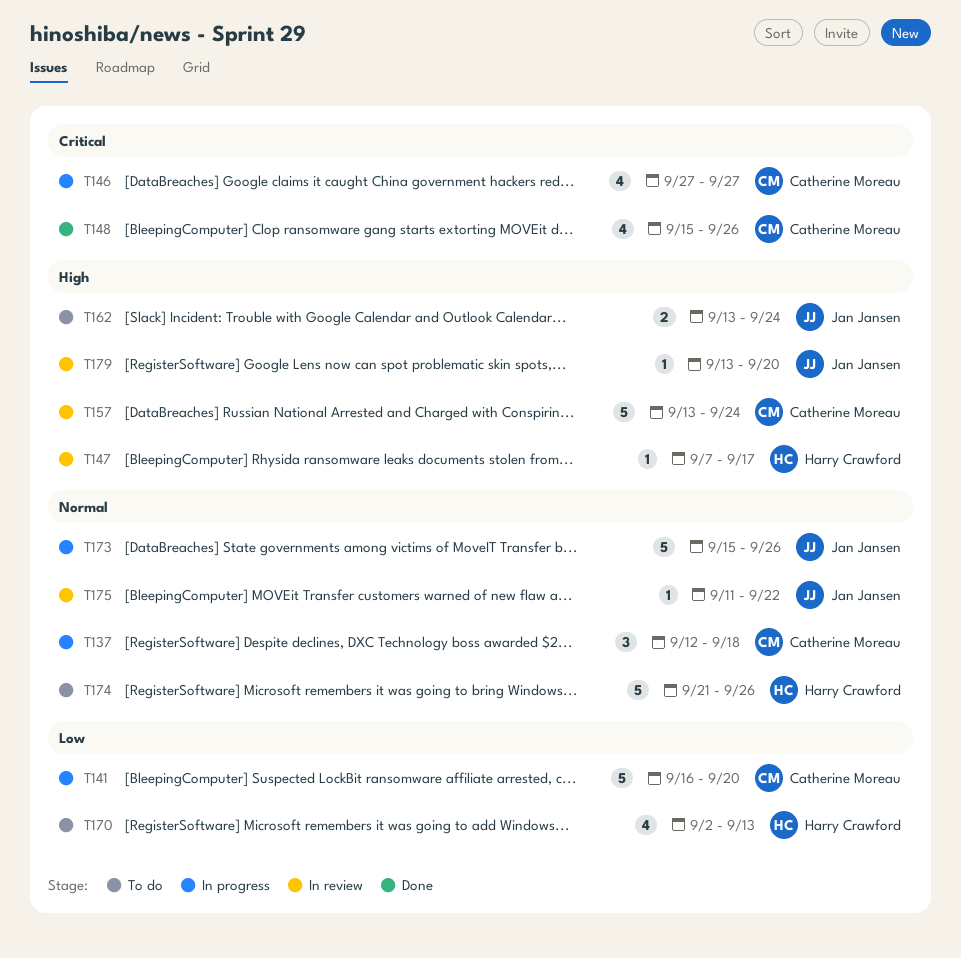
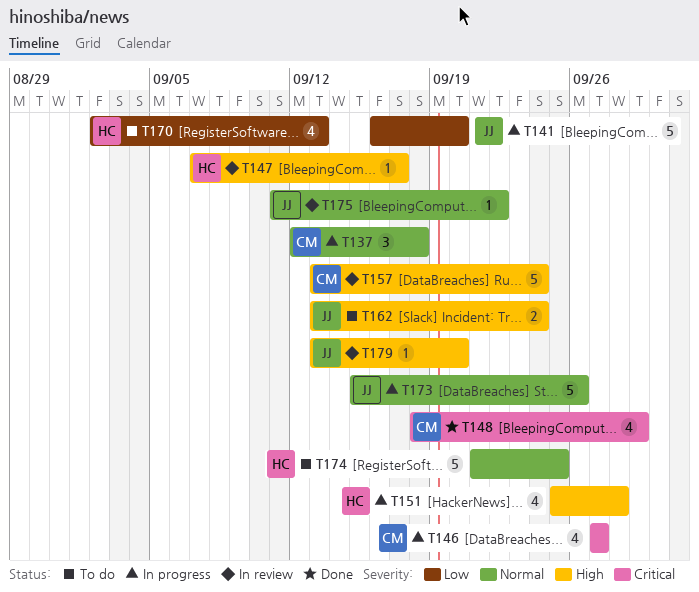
T141, owner: Catherine Moreau -> Jan Jansen
T148, start: Sep 15 -> Sep 18
T148, due: Sep 26 -> Sep 29
T151: none -> present
T174, due: Sep 26 -> Sep 25

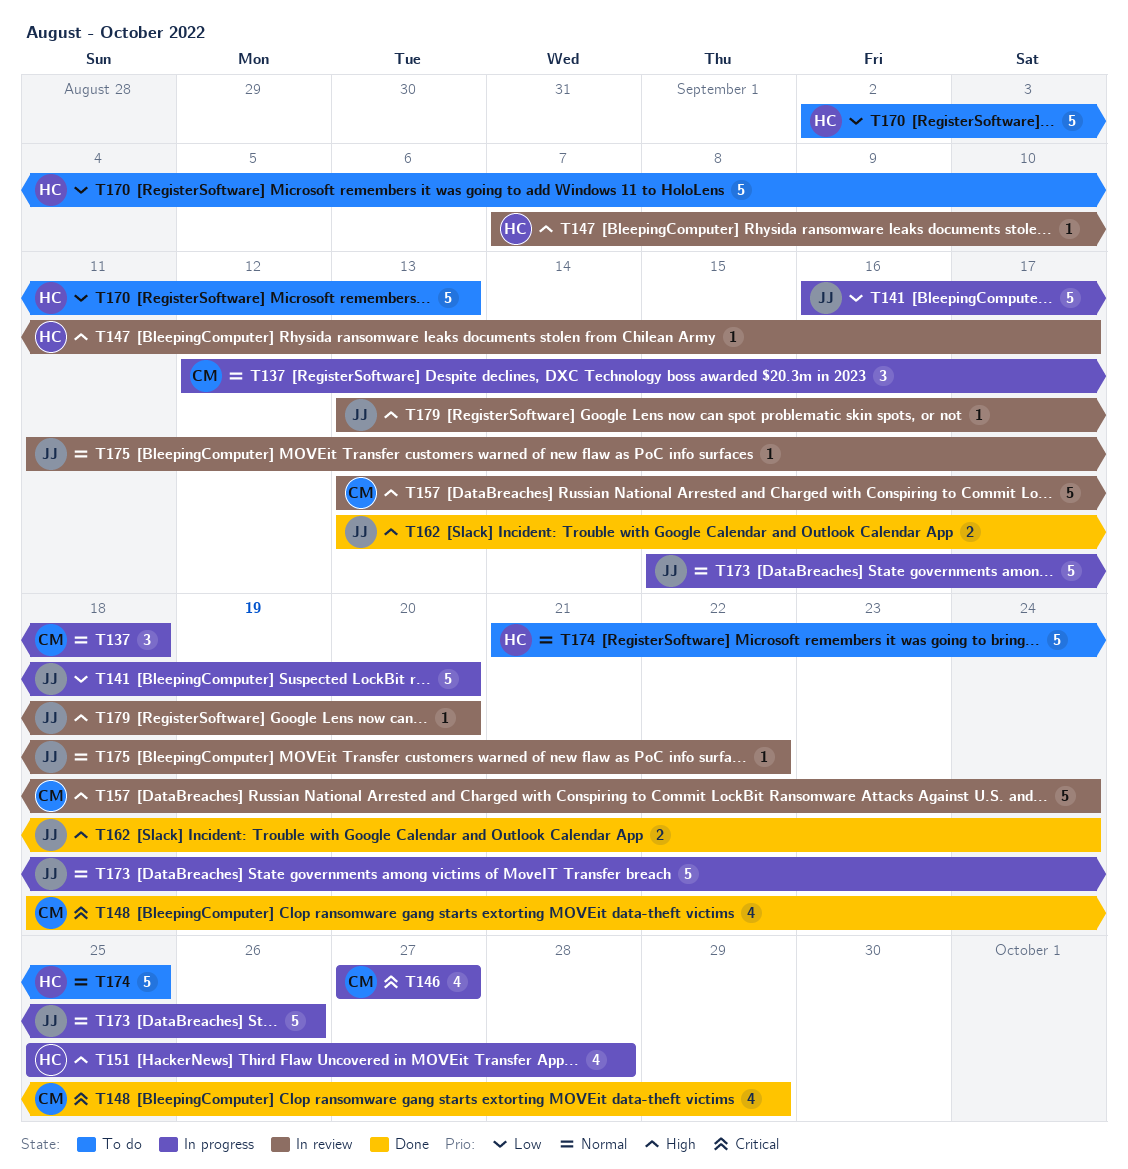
T162, status: To do -> Done
T170, estimate: 4 -> 5

